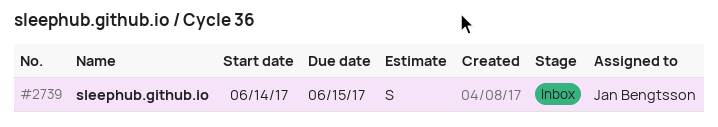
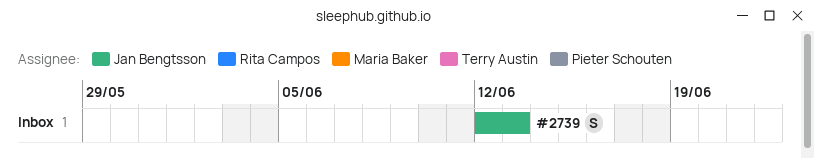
#2739, start: Jun 14 -> Jun 12
#2739, due: Jun 15 -> Jun 13

